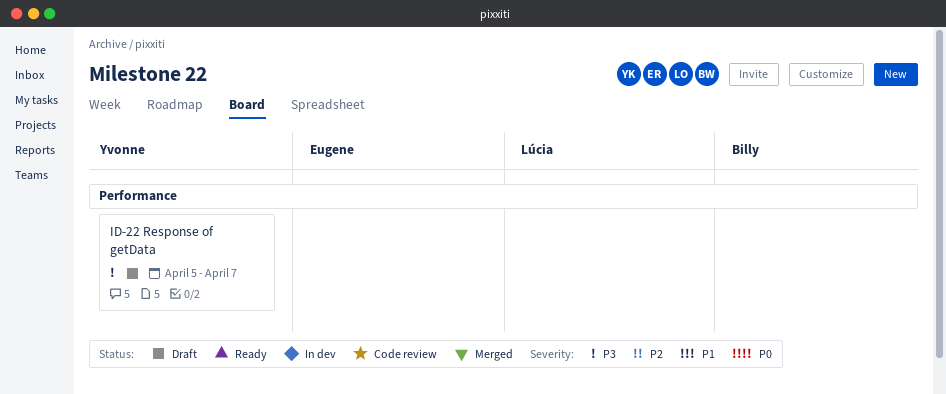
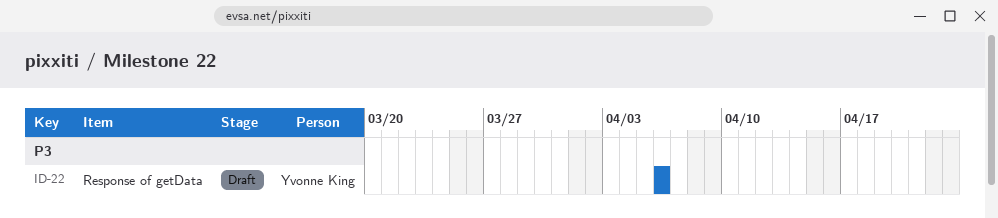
ID-22, start: Apr 5 -> Apr 6
ID-22, due: Apr 7 -> Apr 6

